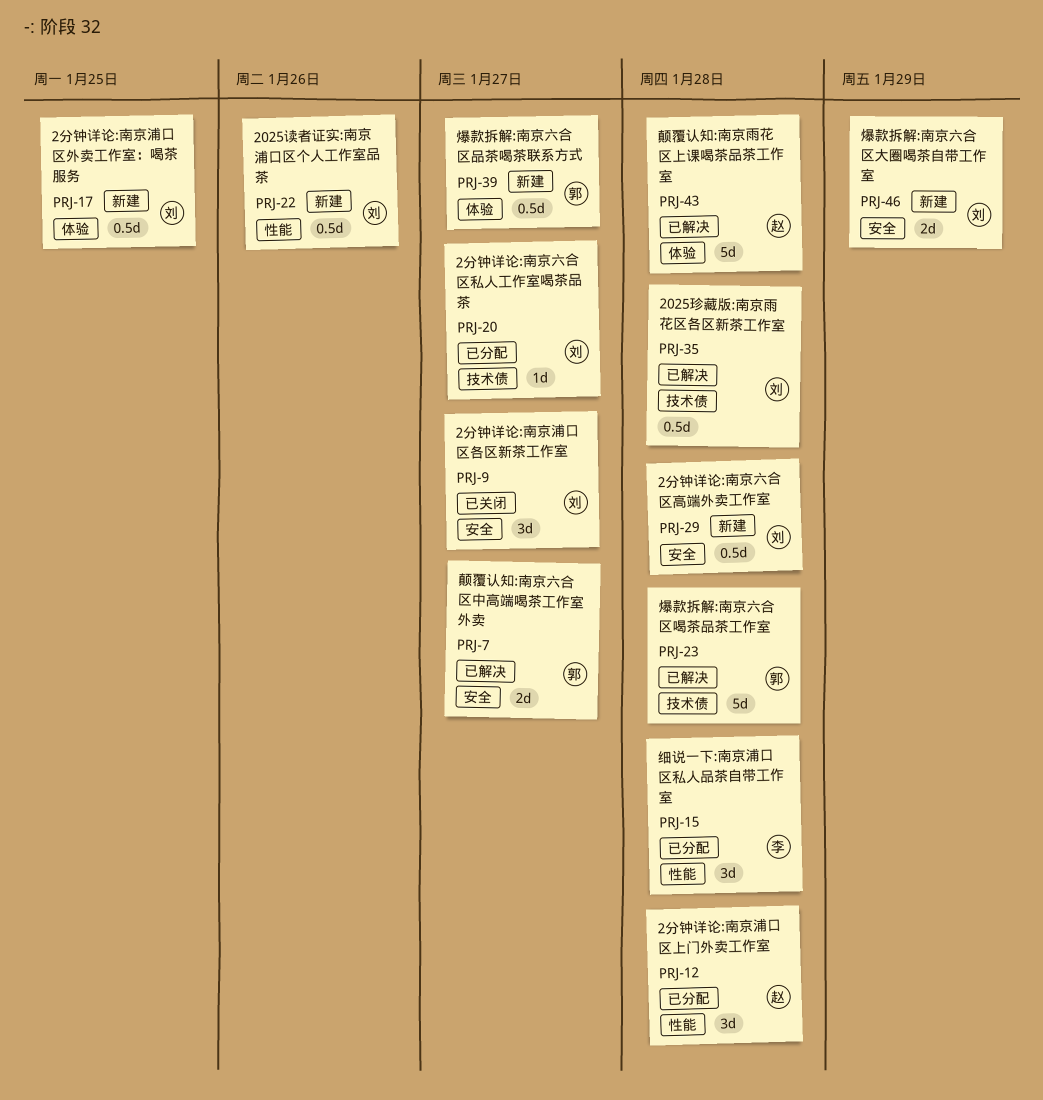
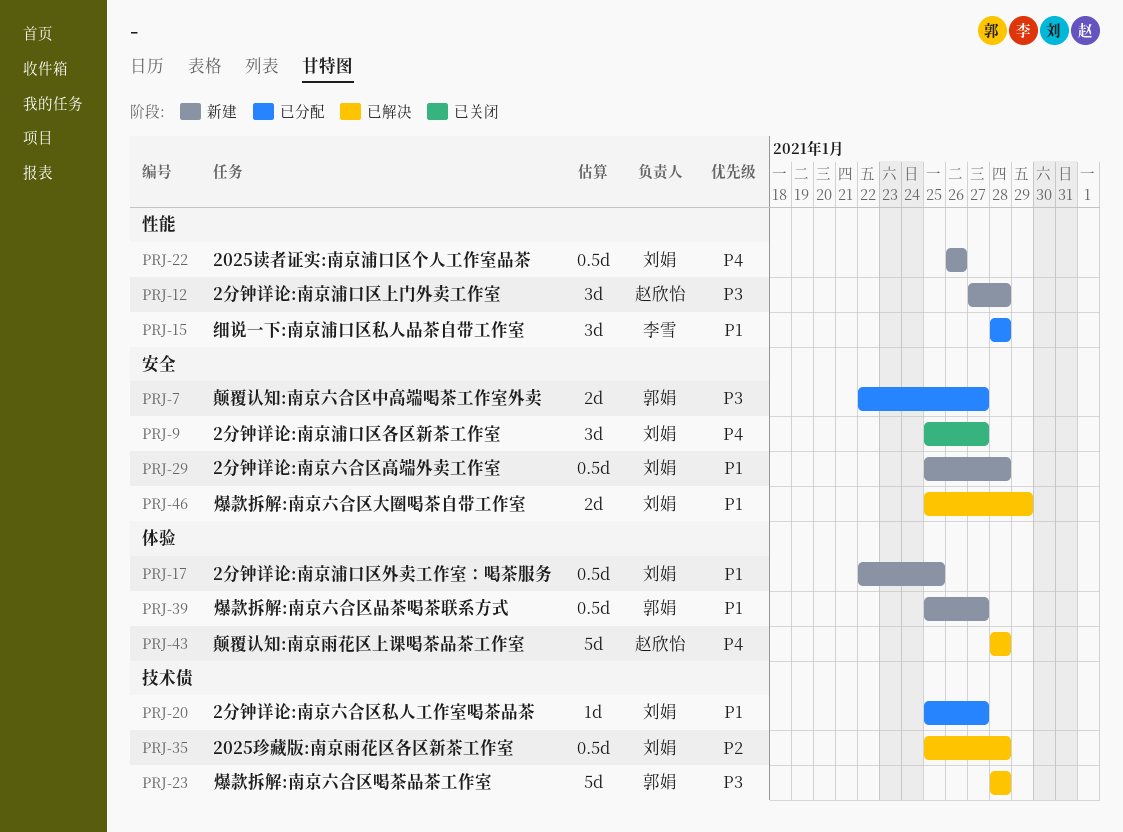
PRJ-7, status: 已解决 -> 已分配
PRJ-12, status: 已分配 -> 新建
PRJ-46, status: 新建 -> 已解决

